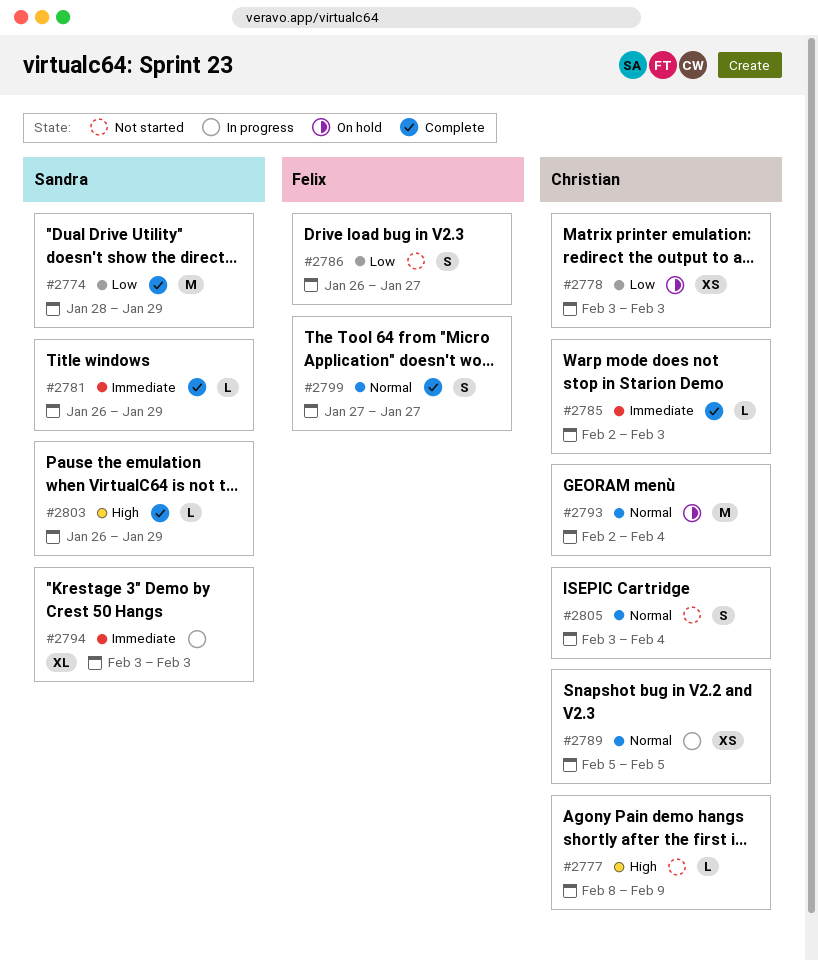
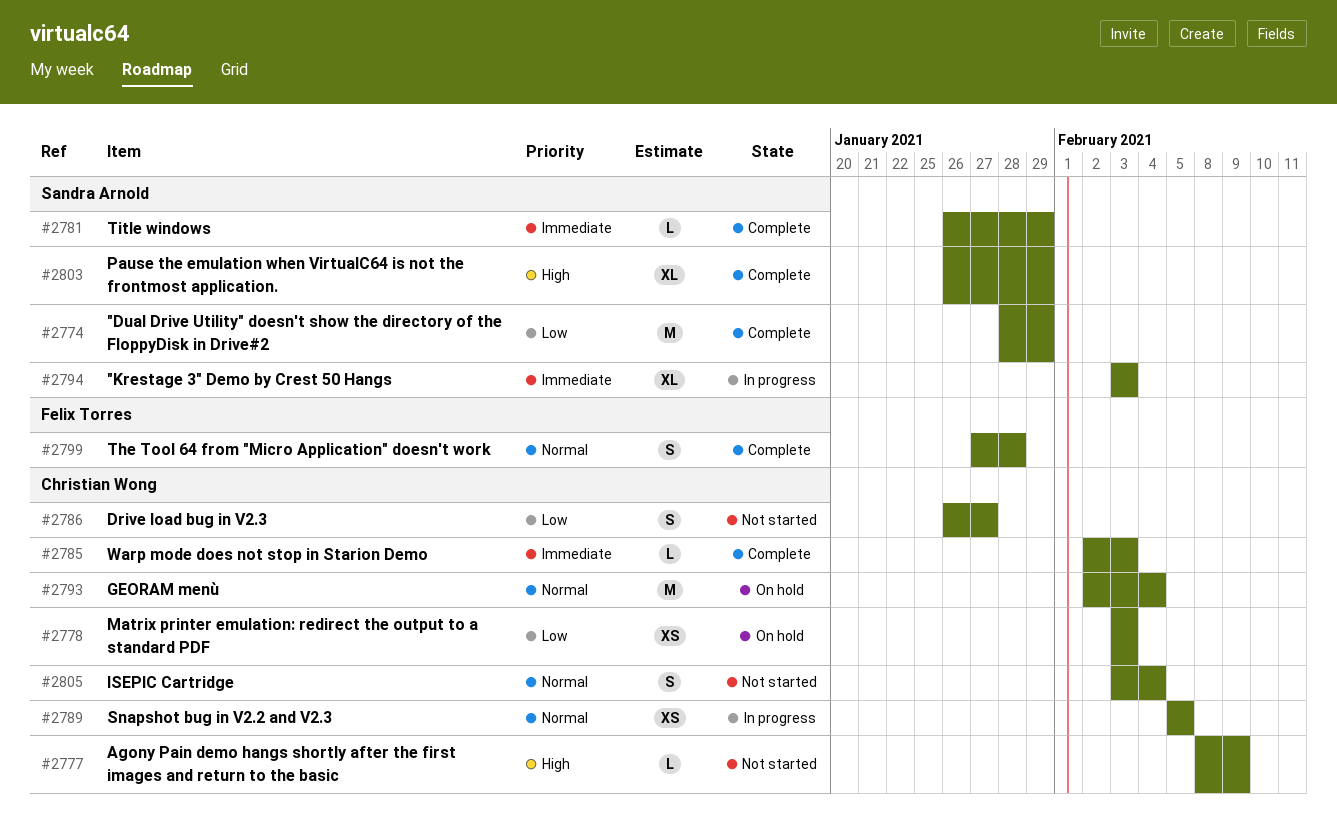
#2786, owner: Felix Torres -> Christian Wong
#2799, due: Jan 27 -> Jan 28
#2803, estimate: L -> XL

